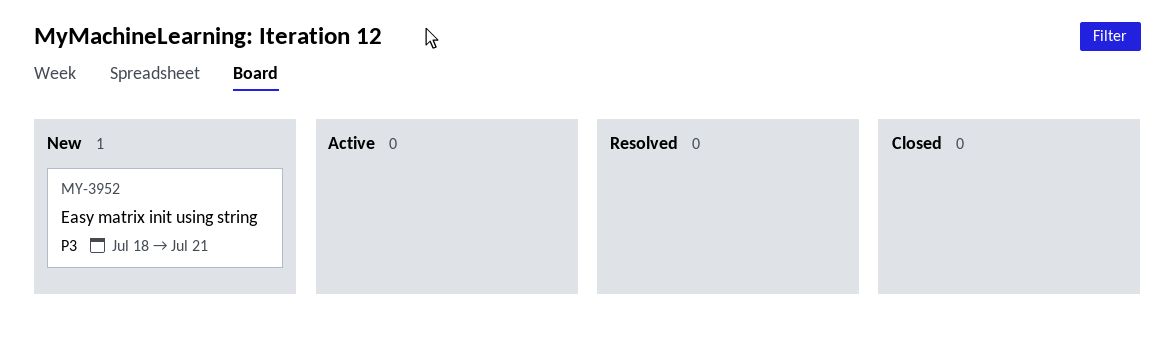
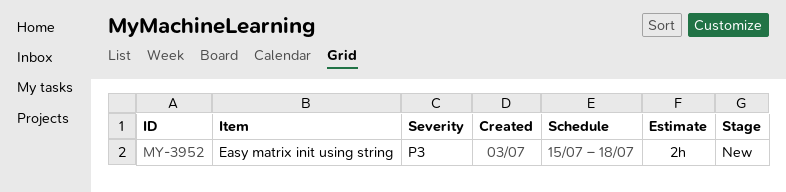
MY-3952, start: Jul 18 -> Jul 15
MY-3952, due: Jul 21 -> Jul 18

